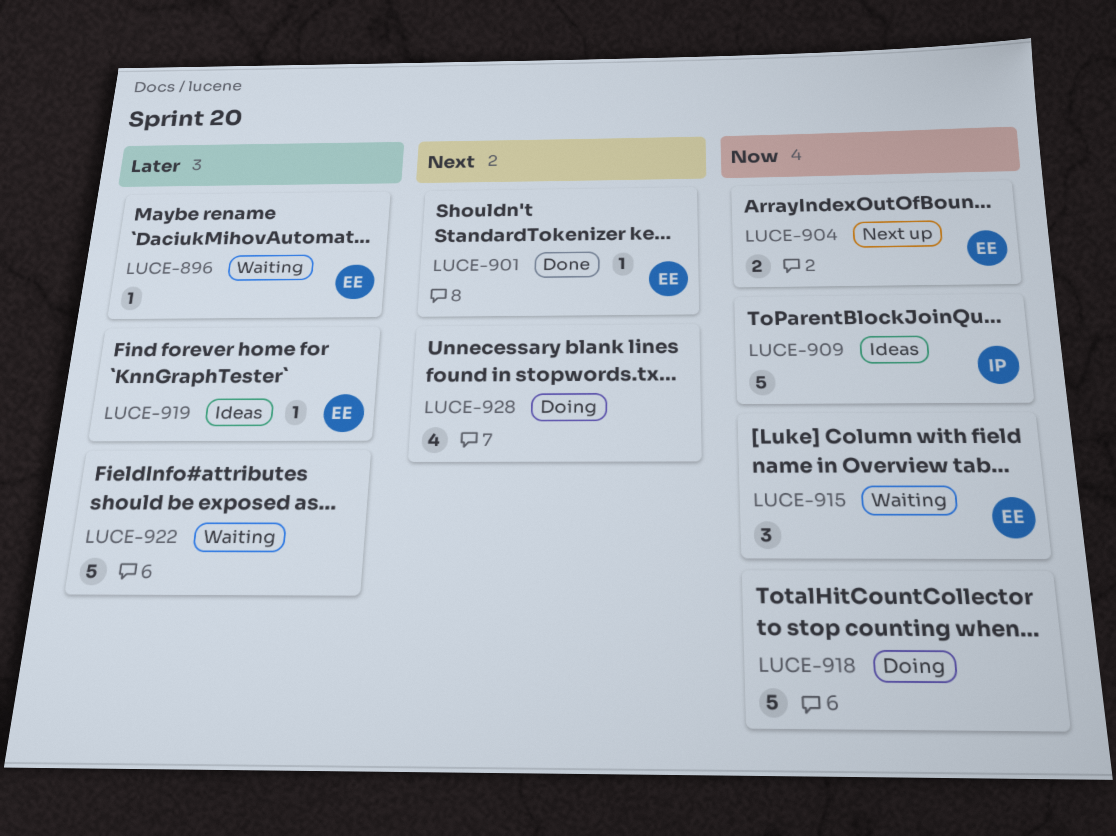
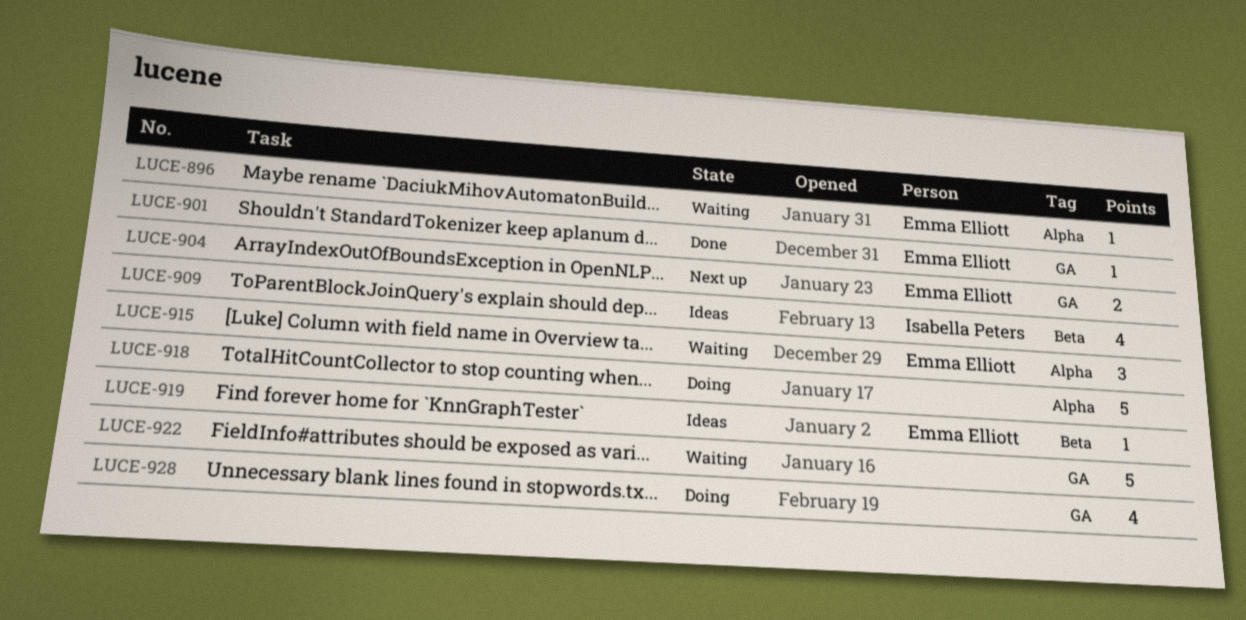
LUCE-909, estimate: 5 -> 4

